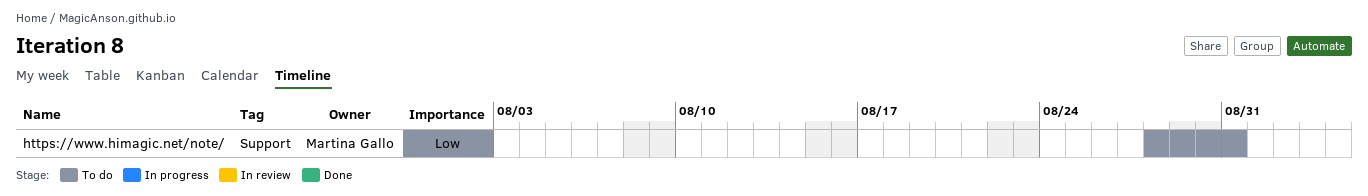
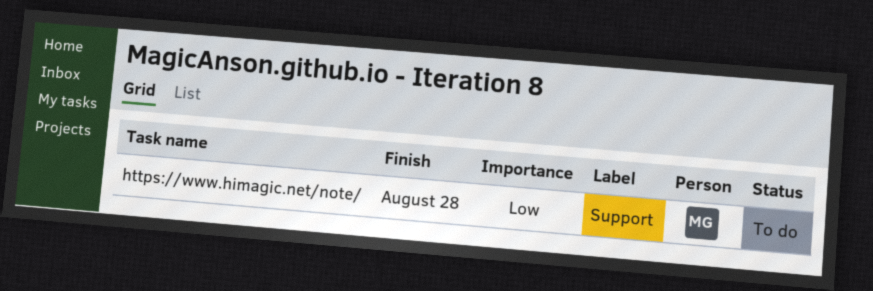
https://www.himagic.net/note/, due: Aug 31 -> Aug 28

